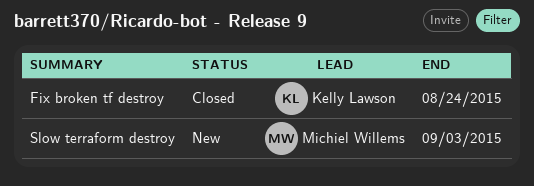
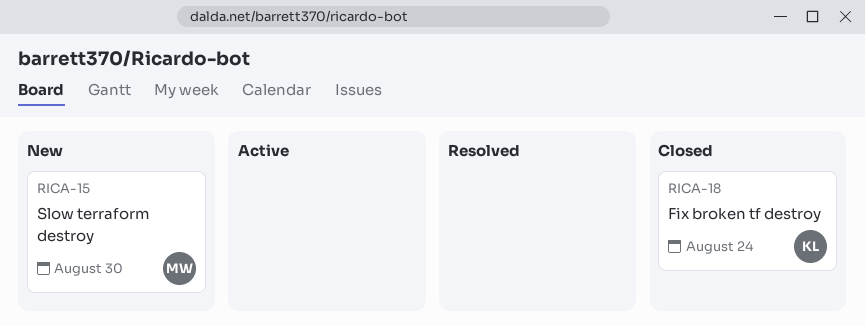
Slow terraform destroy, due: Sep 3 -> Aug 30

